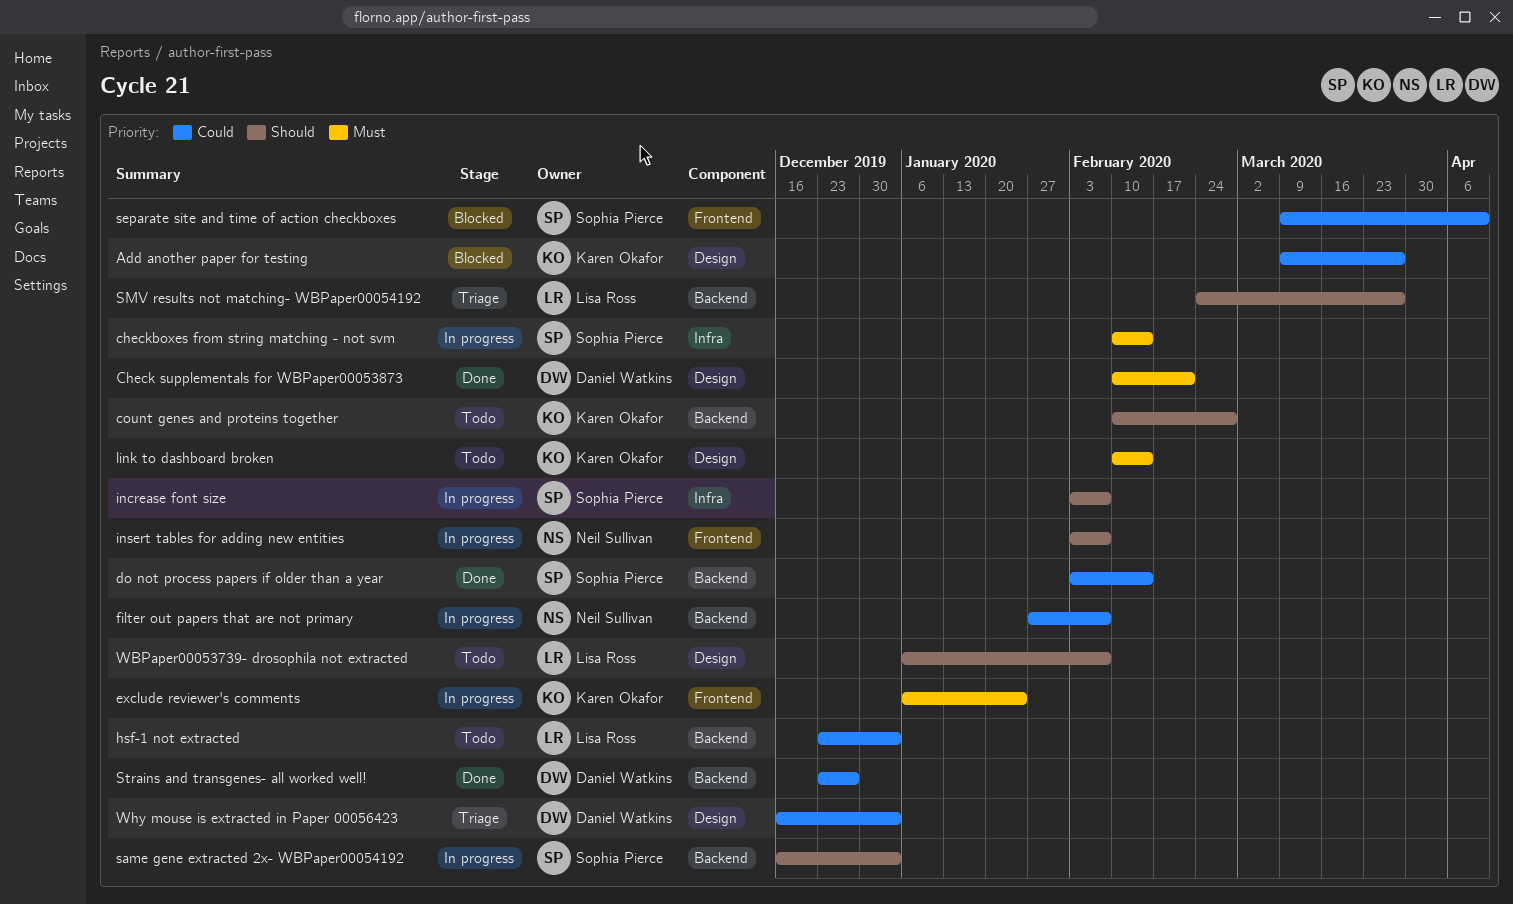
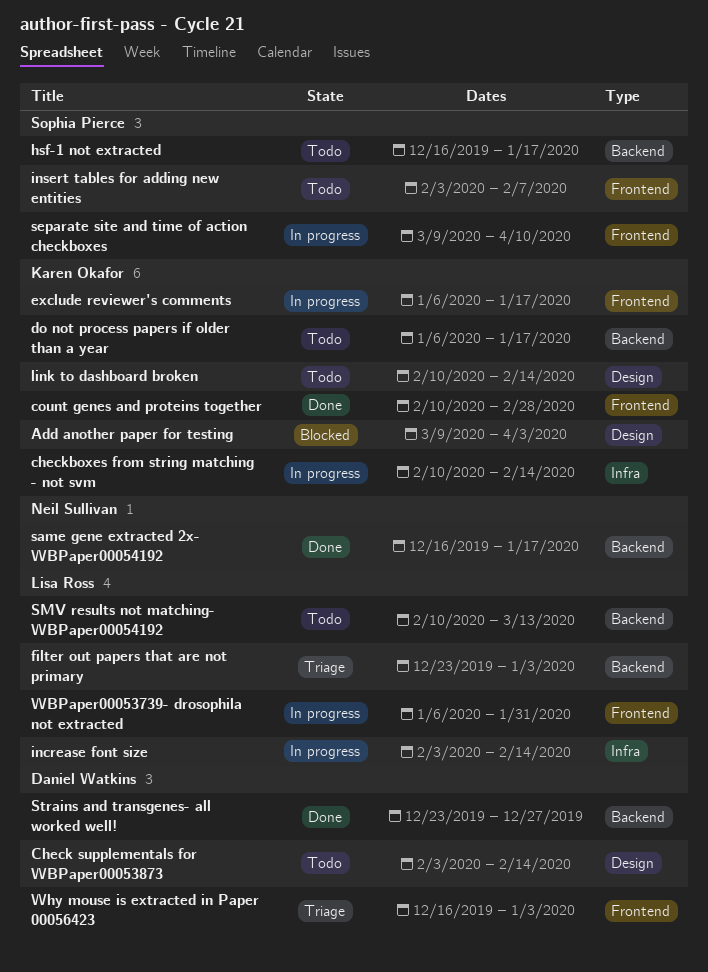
Add another paper for testing, due: Mar 27 -> Apr 3
Check supplementals for WBPaper00053873, status: Done -> Todo
Check supplementals for WBPaper00053873, start: Feb 10 -> Feb 3
Check supplementals for WBPaper00053873, due: Feb 21 -> Feb 14
checkboxes from string matching - not svm, owner: Sophia Pierce -> Karen Okafor
count genes and proteins together, status: Todo -> Done
count genes and proteins together, label: Backend -> Frontend
do not process papers if older than a year, status: Done -> Todo
do not process papers if older than a year, owner: Sophia Pierce -> Karen Okafor
do not process papers if older than a year, start: Feb 3 -> Jan 6
do not process papers if older than a year, due: Feb 14 -> Jan 17
exclude reviewer's comments, due: Jan 24 -> Jan 17
filter out papers that are not primary, status: In progress -> Triage
filter out papers that are not primary, owner: Neil Sullivan -> Lisa Ross
filter out papers that are not primary, start: Jan 27 -> Dec 23
filter out papers that are not primary, due: Feb 7 -> Jan 3
hsf-1 not extracted, owner: Lisa Ross -> Sophia Pierce
hsf-1 not extracted, start: Dec 23 -> Dec 16
hsf-1 not extracted, due: Jan 3 -> Jan 17
increase font size, owner: Sophia Pierce -> Lisa Ross
increase font size, due: Feb 7 -> Feb 14
insert tables for adding new entities, status: In progress -> Todo
insert tables for adding new entities, owner: Neil Sullivan -> Sophia Pierce
same gene extracted 2x- WBPaper00054192, status: In progress -> Done
same gene extracted 2x- WBPaper00054192, owner: Sophia Pierce -> Neil Sullivan
same gene extracted 2x- WBPaper00054192, due: Jan 3 -> Jan 17
separate site and time of action checkboxes, status: Blocked -> In progress
SMV results not matching- WBPaper00054192, status: Triage -> Todo
SMV results not matching- WBPaper00054192, start: Feb 24 -> Feb 10
SMV results not matching- WBPaper00054192, due: Mar 27 -> Mar 13
WBPaper00053739- drosophila not extracted, status: Todo -> In progress
WBPaper00053739- drosophila not extracted, label: Design -> Frontend
WBPaper00053739- drosophila not extracted, due: Feb 7 -> Jan 31
Why mouse is extracted in Paper 00056423, label: Design -> Frontend

